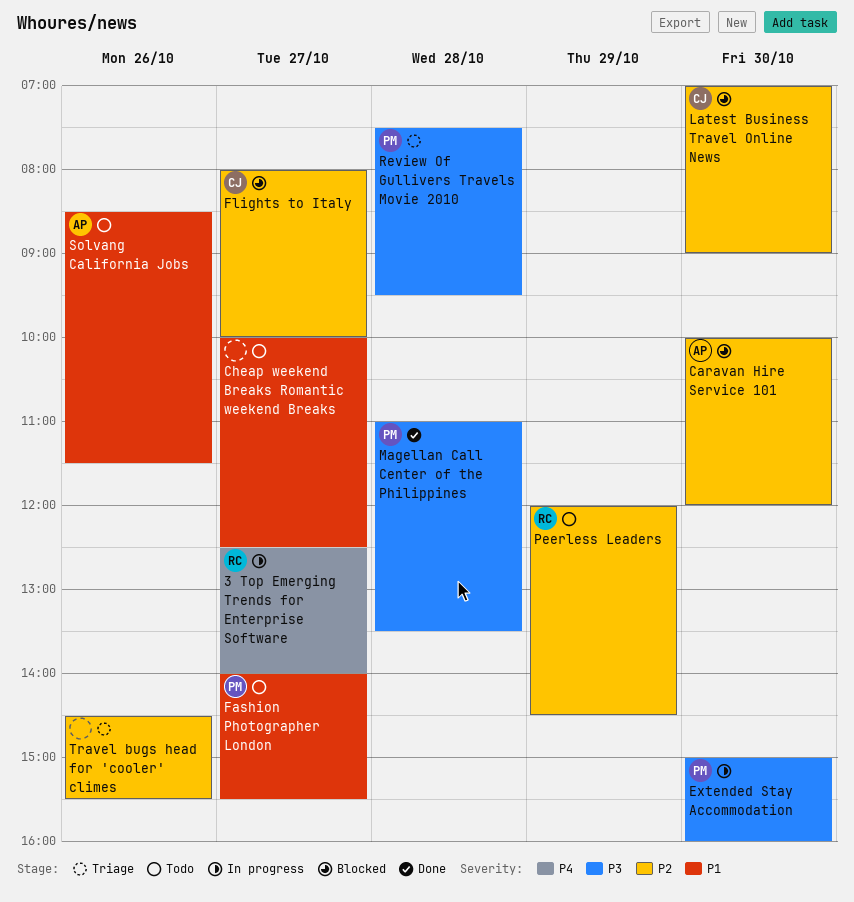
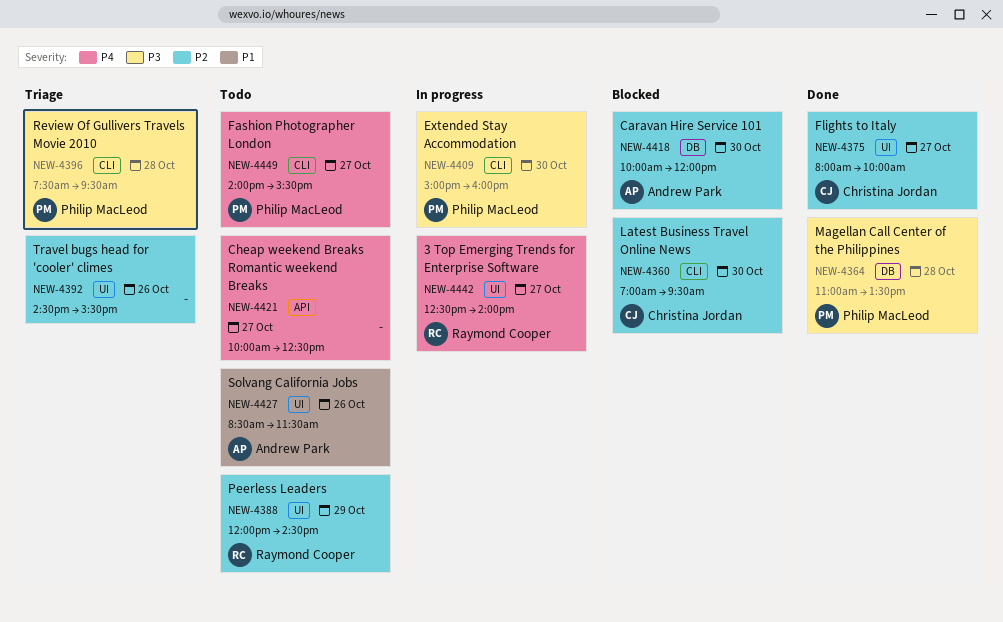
Cheap weekend Breaks Romantic weekend Breaks, priority: P1 -> P4
Fashion Photographer London, priority: P1 -> P4
Flights to Italy, status: Blocked -> Done
Latest Business Travel Online News, ends: 09:00 -> 09:30

